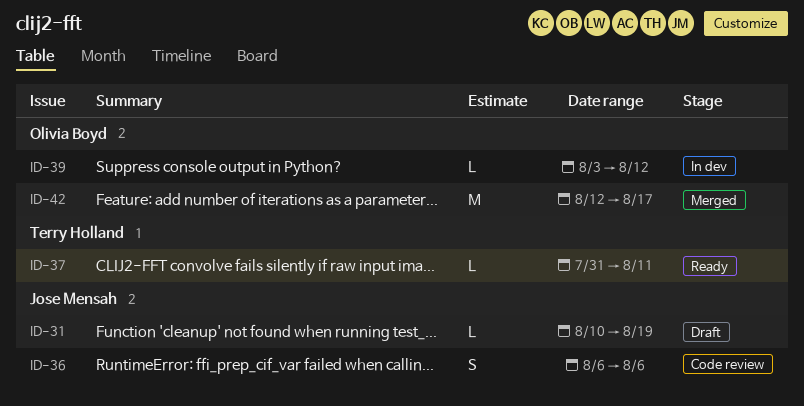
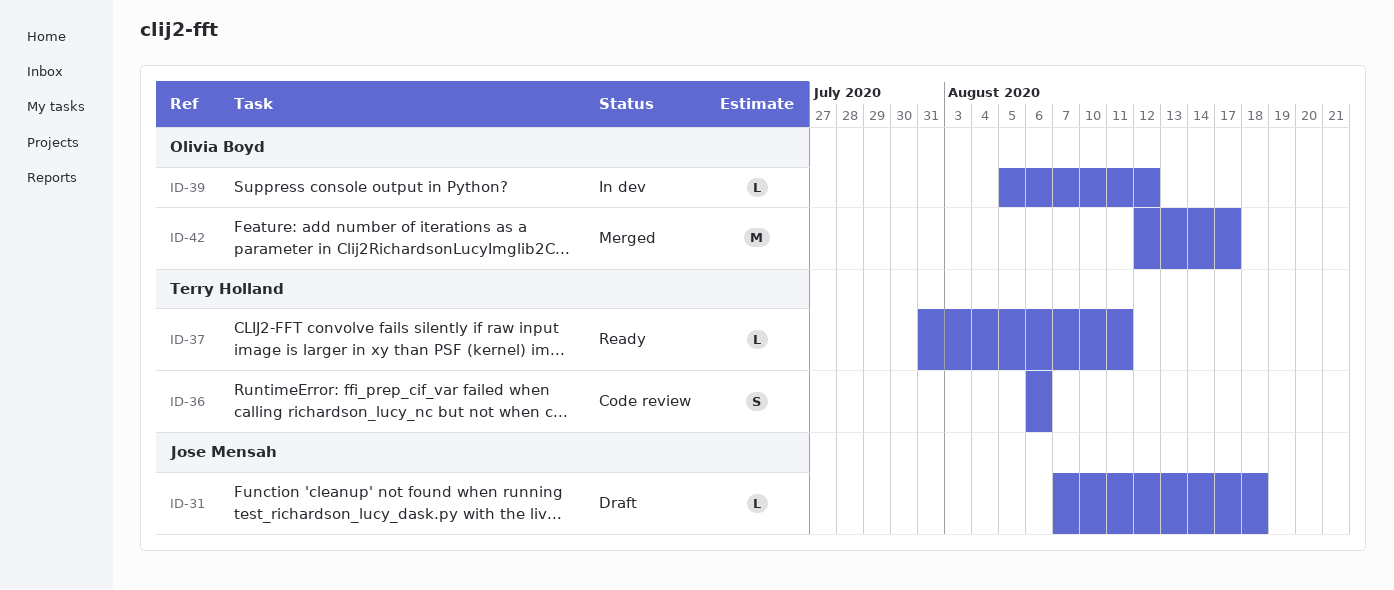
ID-31, start: Aug 10 -> Aug 7
ID-31, due: Aug 19 -> Aug 18
ID-36, owner: Jose Mensah -> Terry Holland
ID-39, start: Aug 3 -> Aug 5

